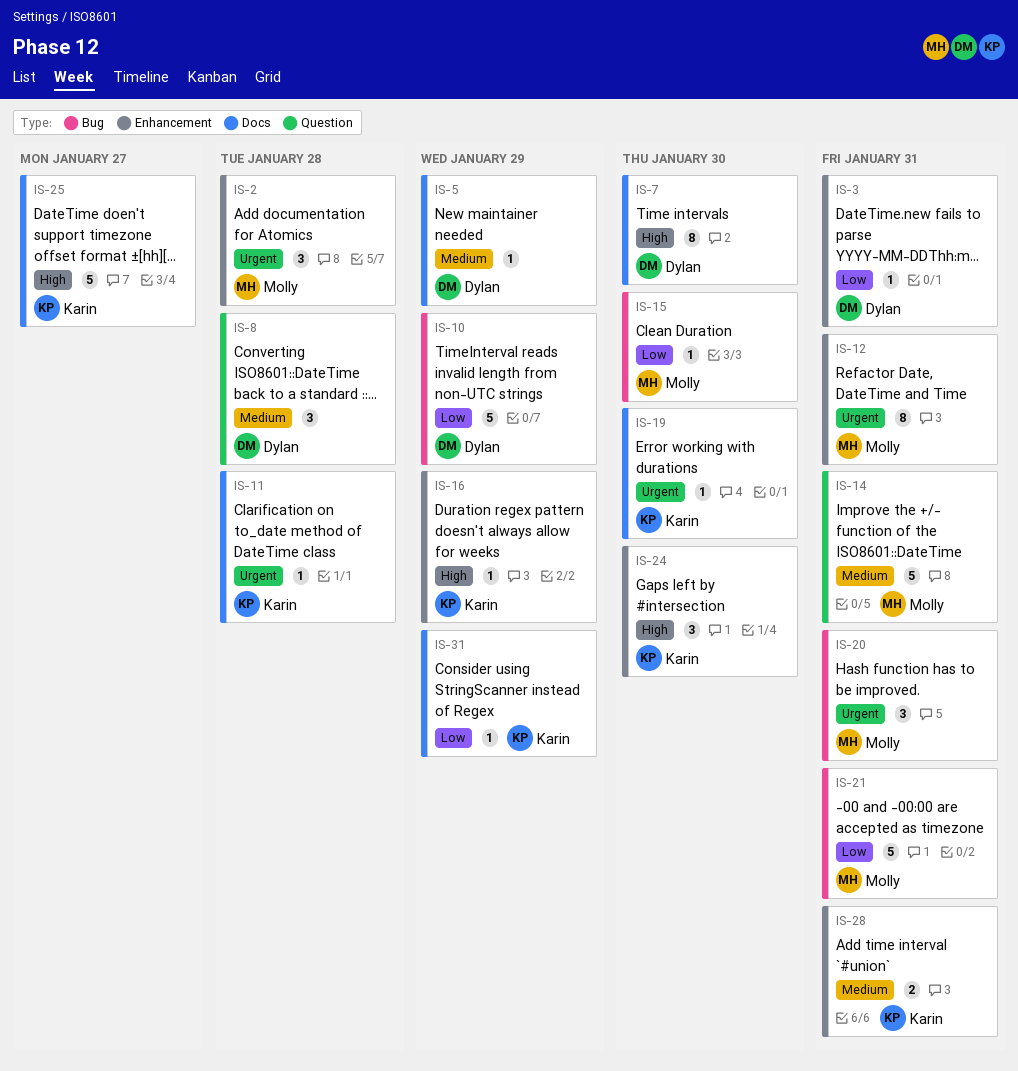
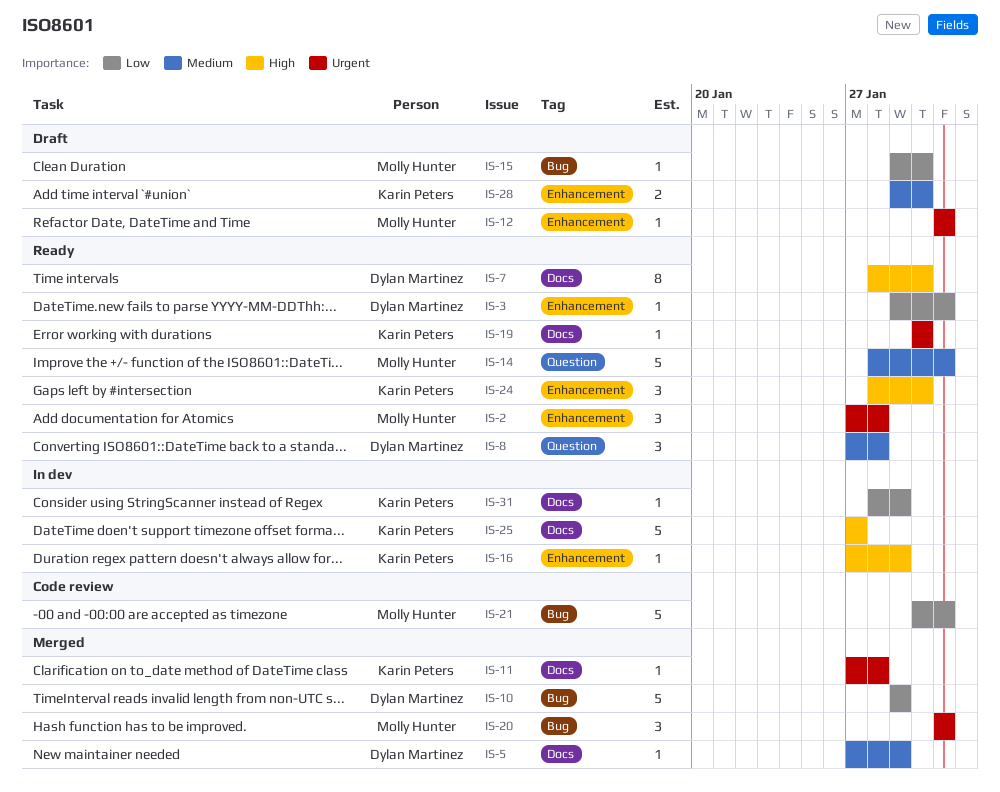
IS-12, estimate: 8 -> 1
IS-28, due: Jan 31 -> Jan 30

